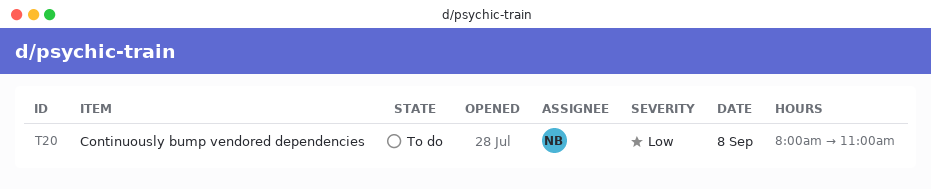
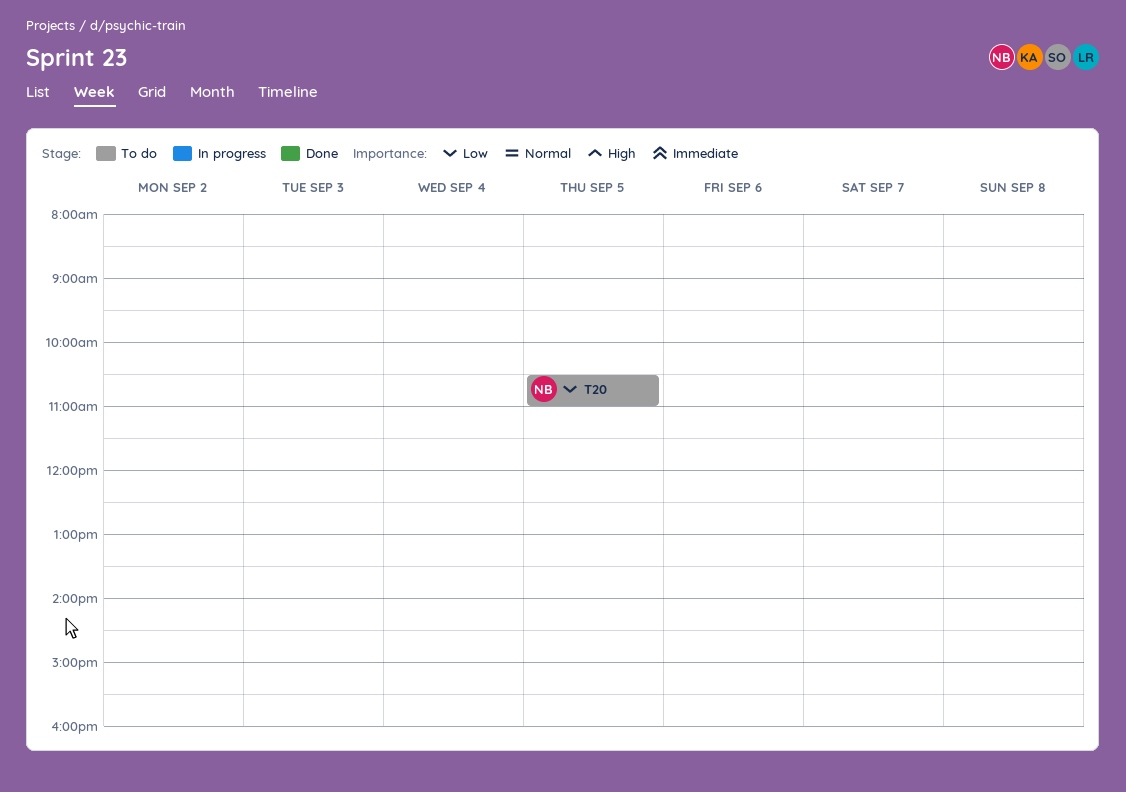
T20, day: Sep 8 -> Sep 5
T20, begins: 08:00 -> 10:30

